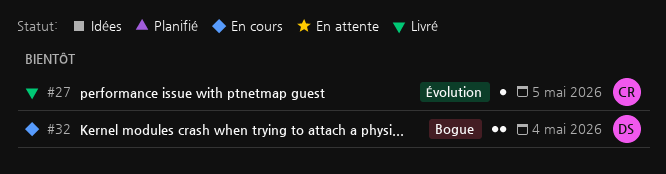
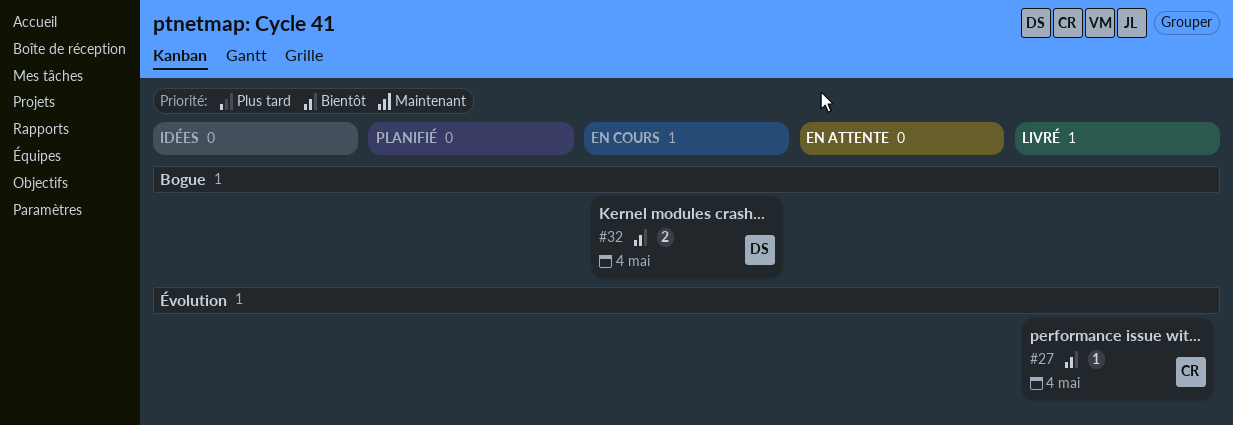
#27, due: May 5 -> May 4

